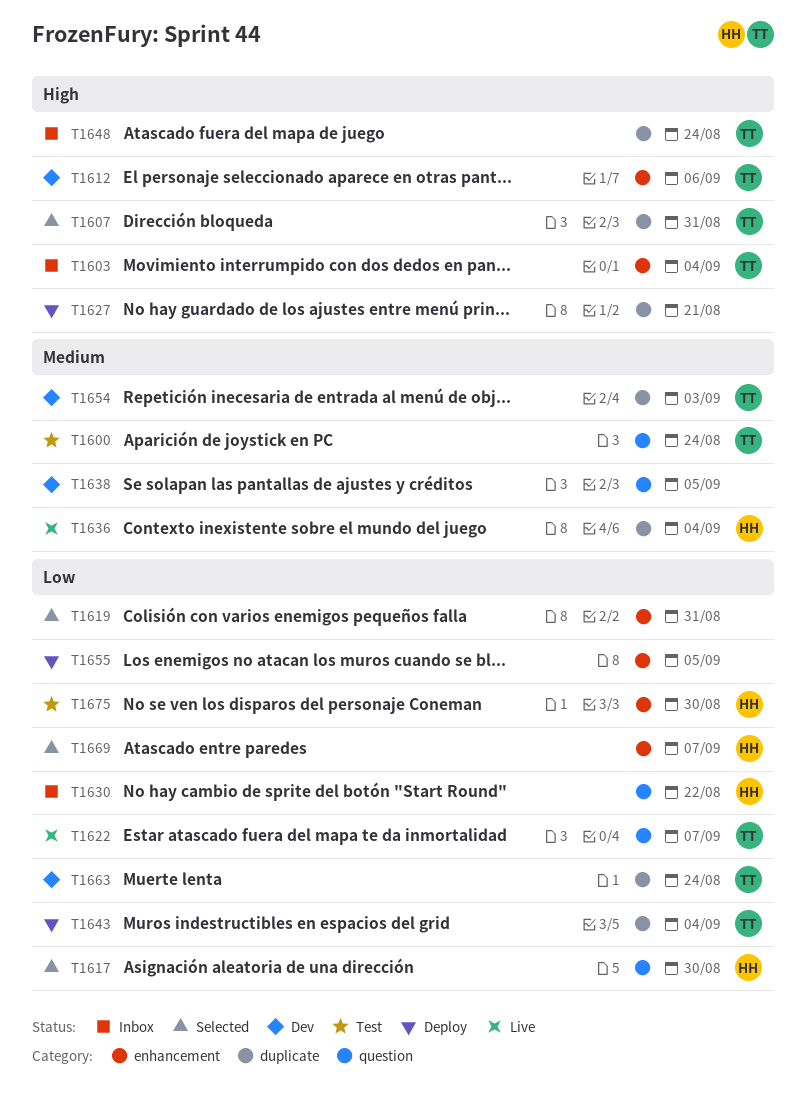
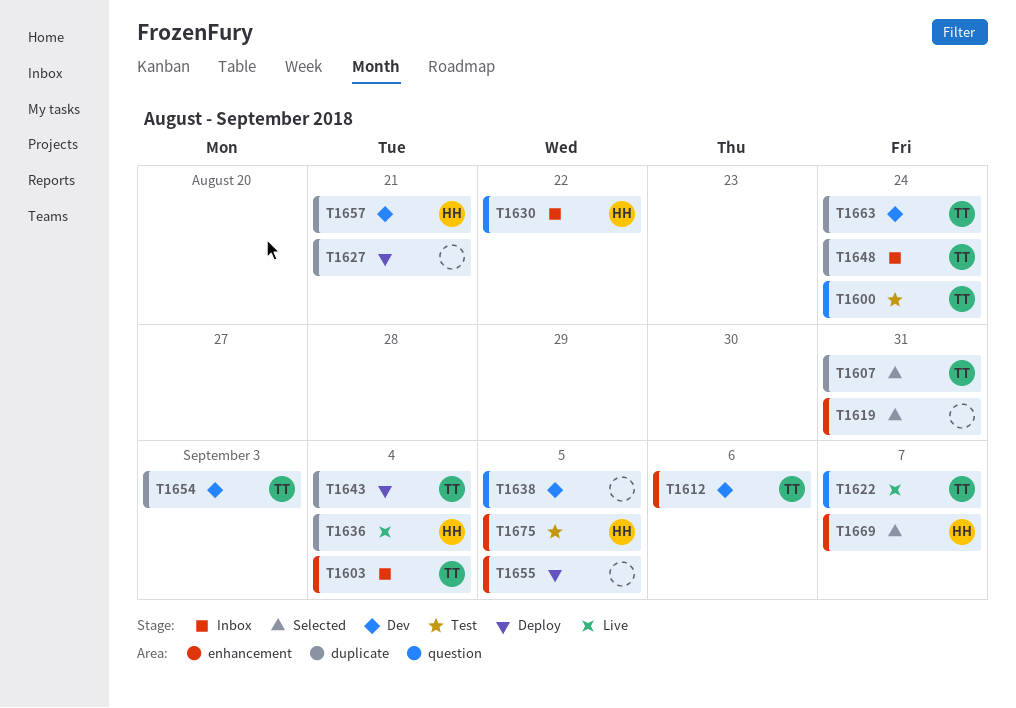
T1617: present -> none
T1657: none -> present
T1675, due: Aug 30 -> Sep 5

